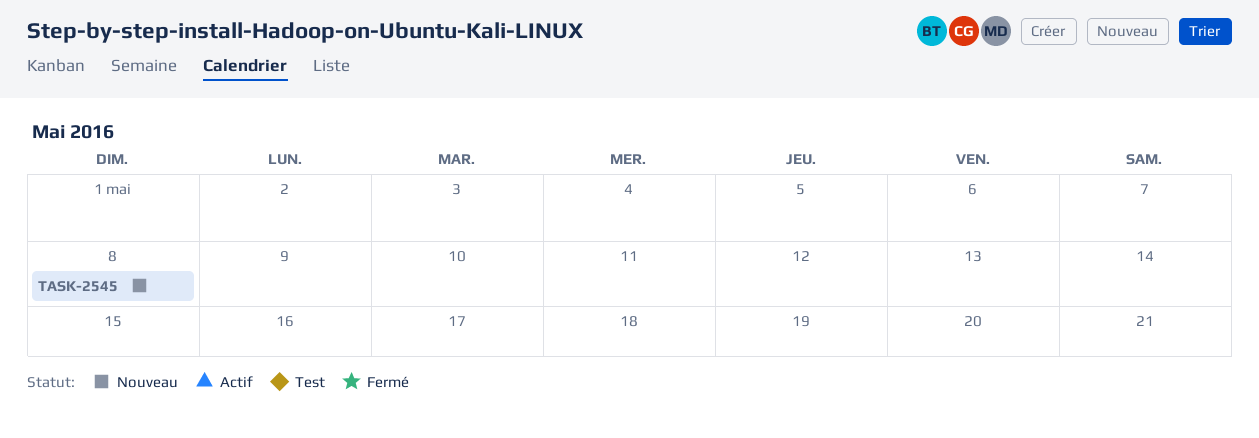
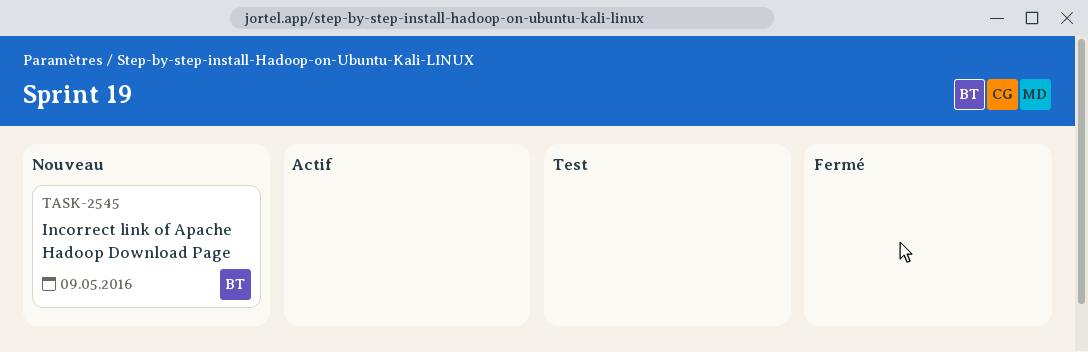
TASK-2545, due: May 8 -> May 9

